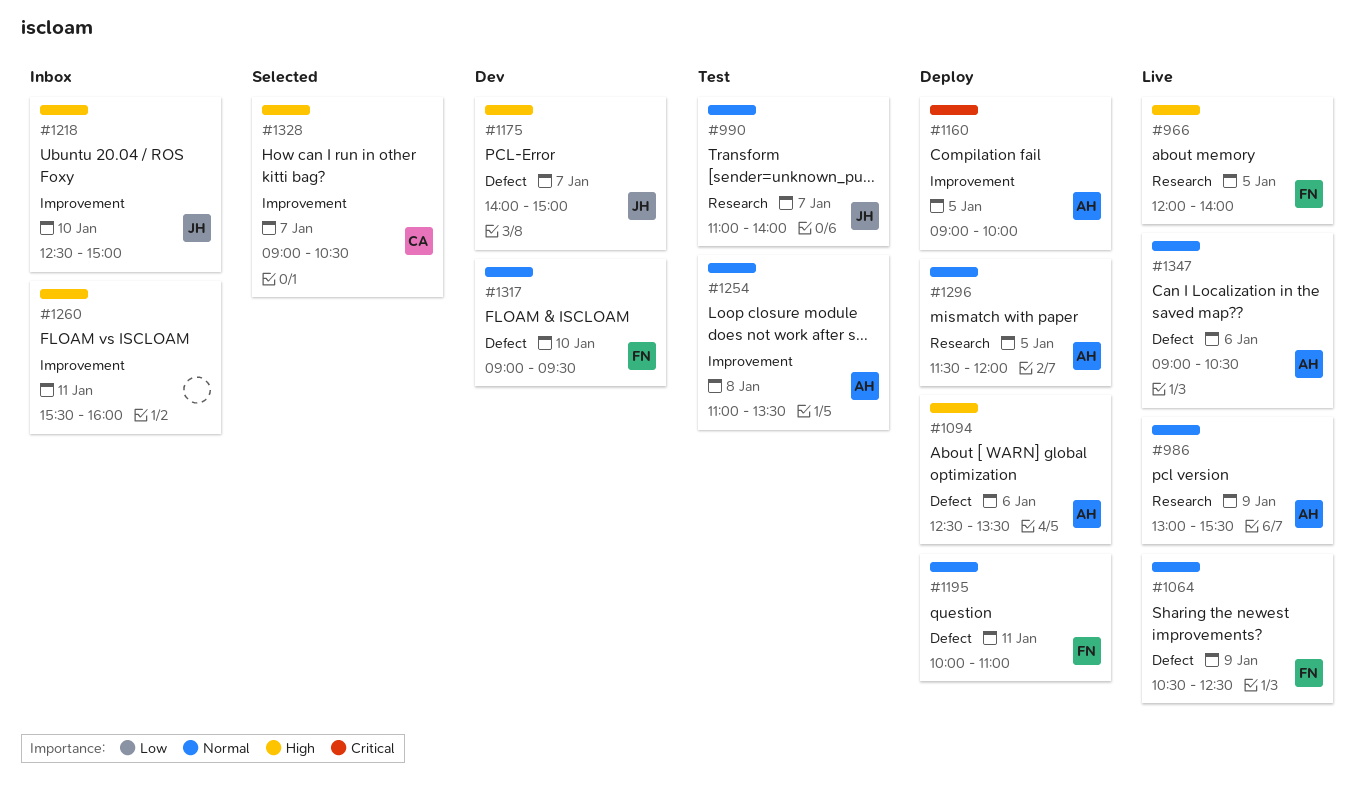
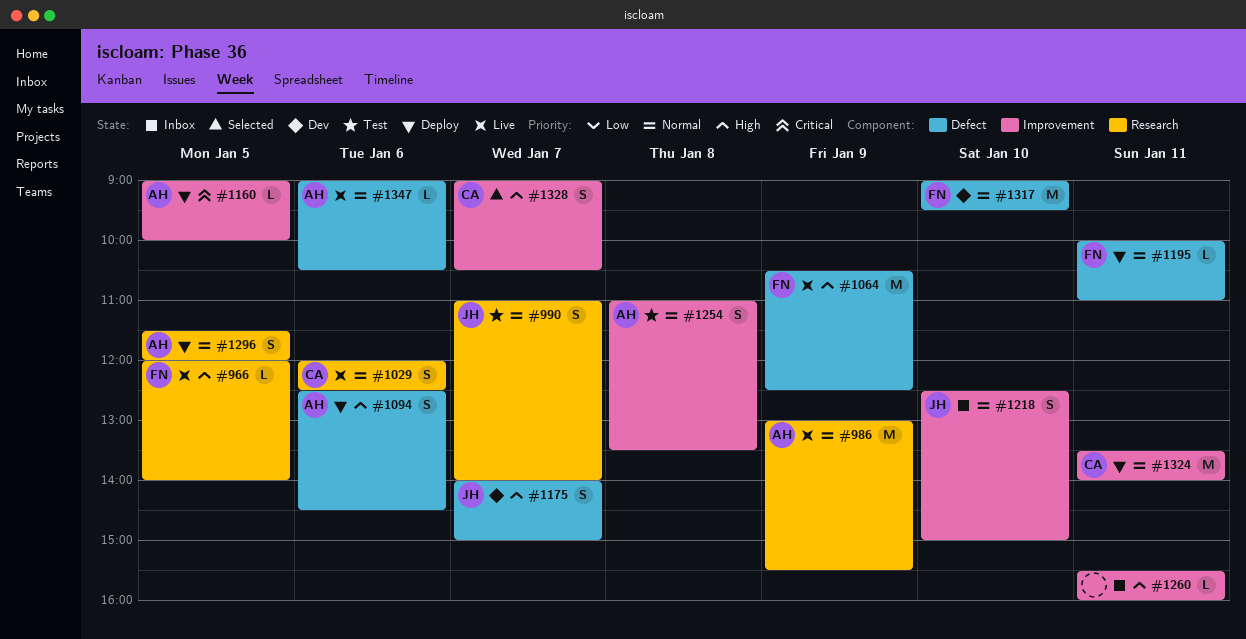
#1029: none -> present
#1064, priority: Normal -> High
#1094, ends: 13:30 -> 14:30
#1218, priority: High -> Normal
#1324: none -> present

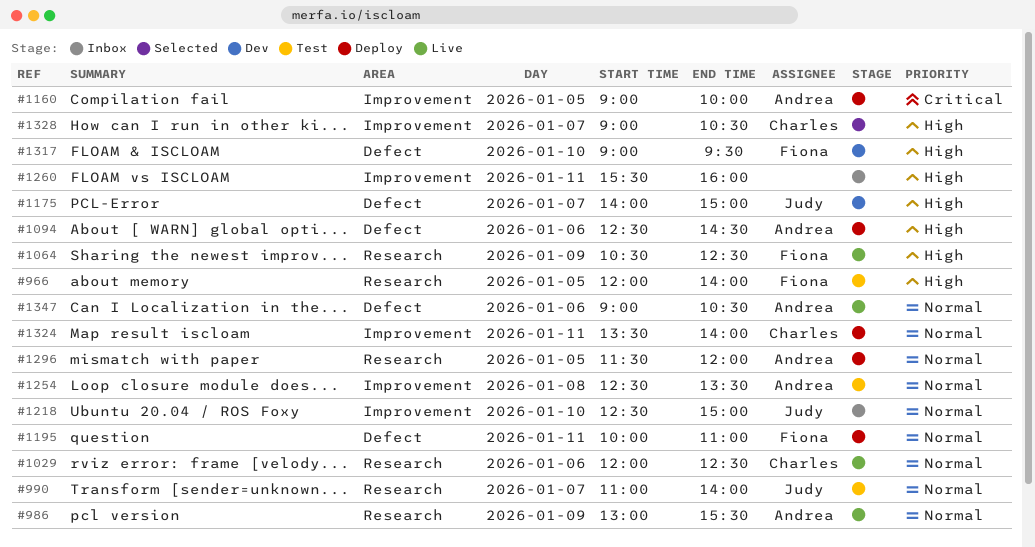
#966, status: Live -> Test
#1064, label: Defect -> Research
#1254, begins: 11:00 -> 12:30
#1317, priority: Normal -> High

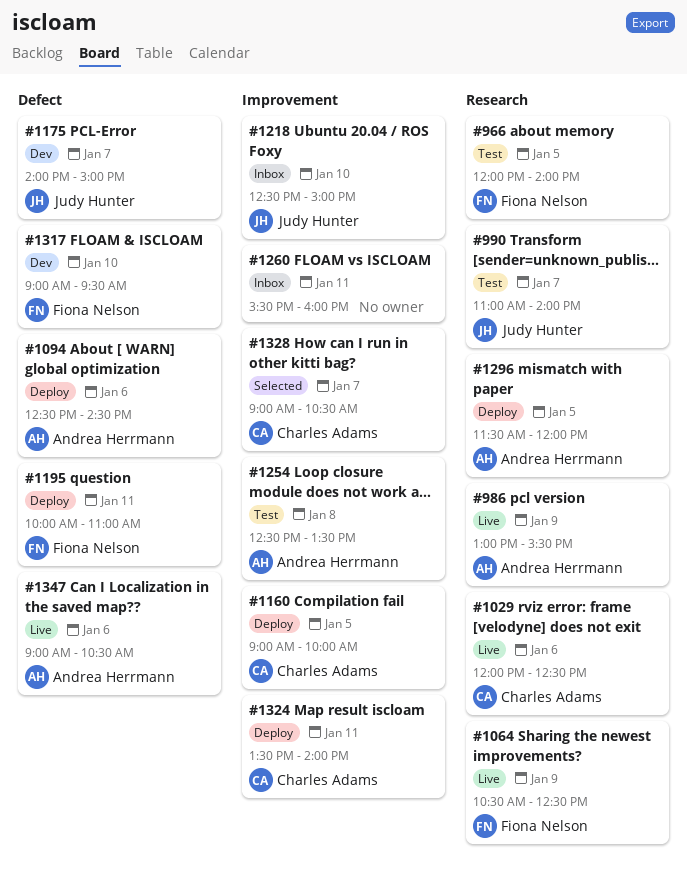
#1160, owner: Andrea Herrmann -> Charles Adams

